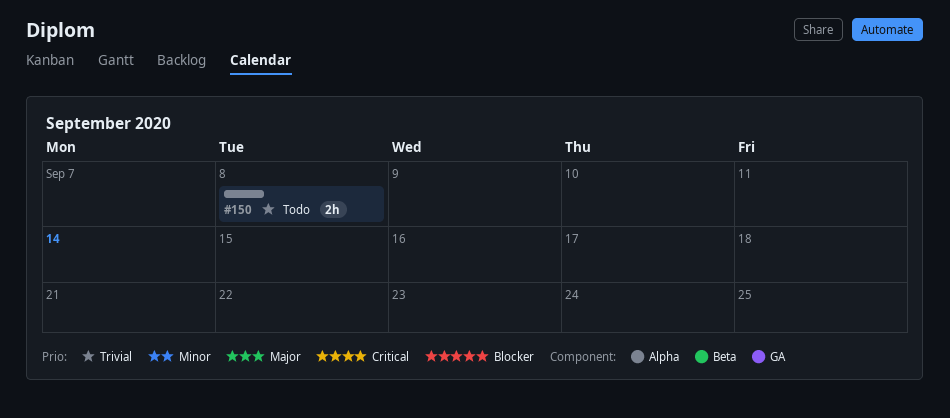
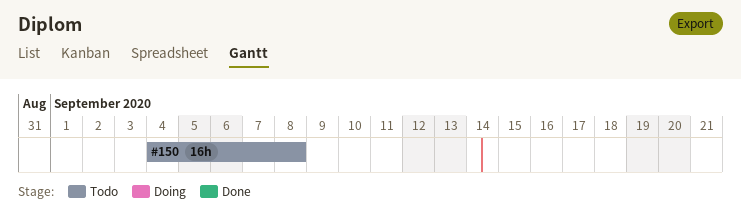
#150, estimate: 2h -> 16h

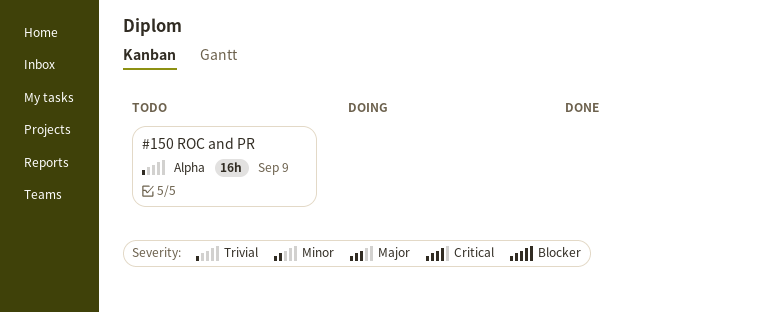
#150, due: Sep 8 -> Sep 9

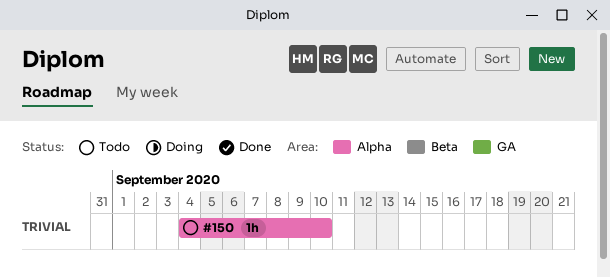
#150, estimate: 16h -> 1h
#150, due: Sep 9 -> Sep 10

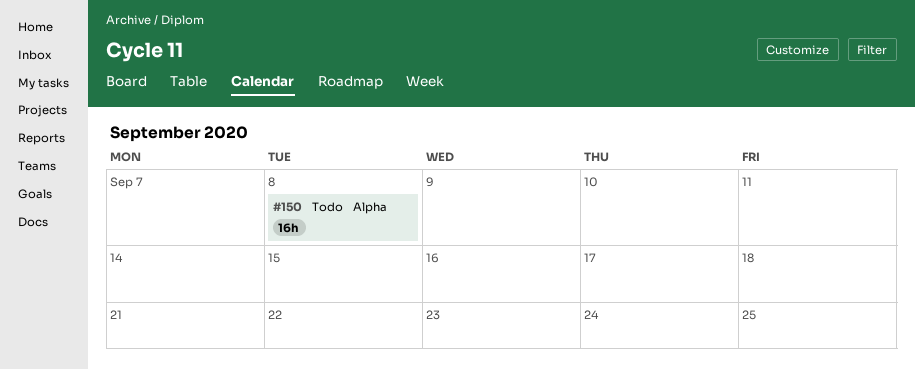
#150, estimate: 1h -> 16h
#150, due: Sep 10 -> Sep 8

